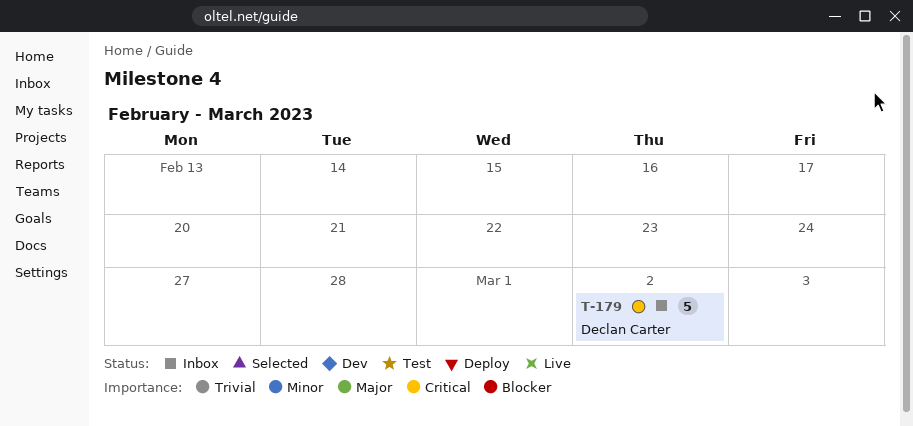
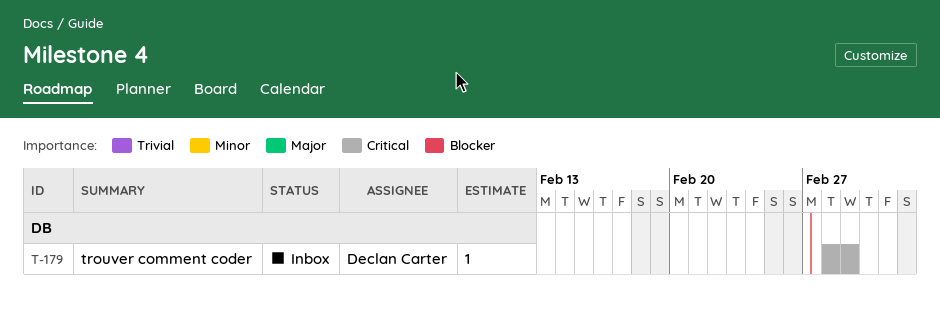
T-179, estimate: 5 -> 1
T-179, due: Mar 2 -> Mar 1

